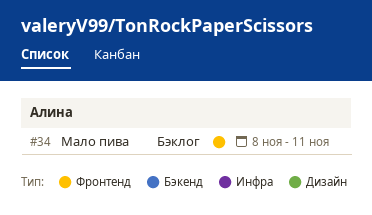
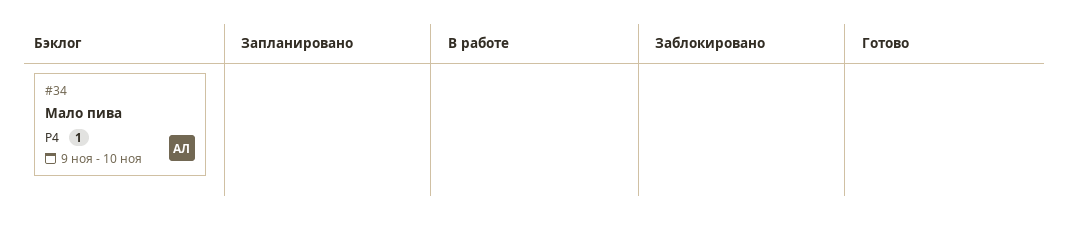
#34, start: Nov 8 -> Nov 9
#34, due: Nov 11 -> Nov 10

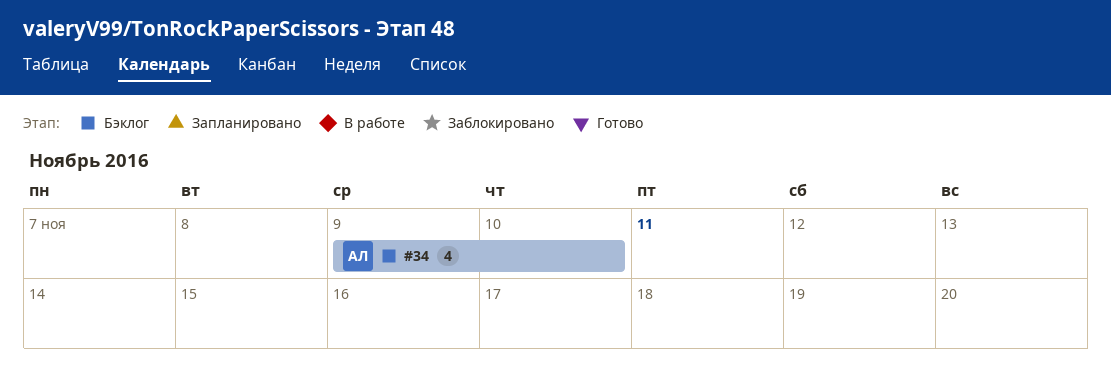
#34, estimate: 1 -> 4

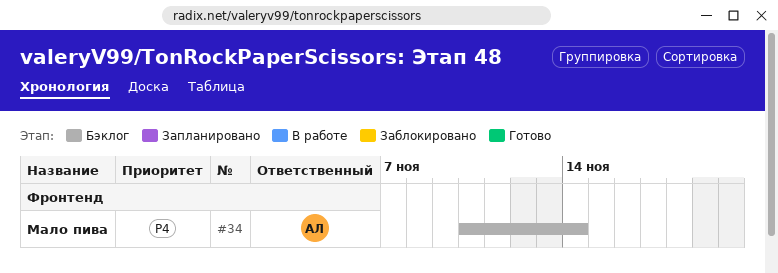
#34, start: Nov 9 -> Nov 10
#34, due: Nov 10 -> Nov 14

